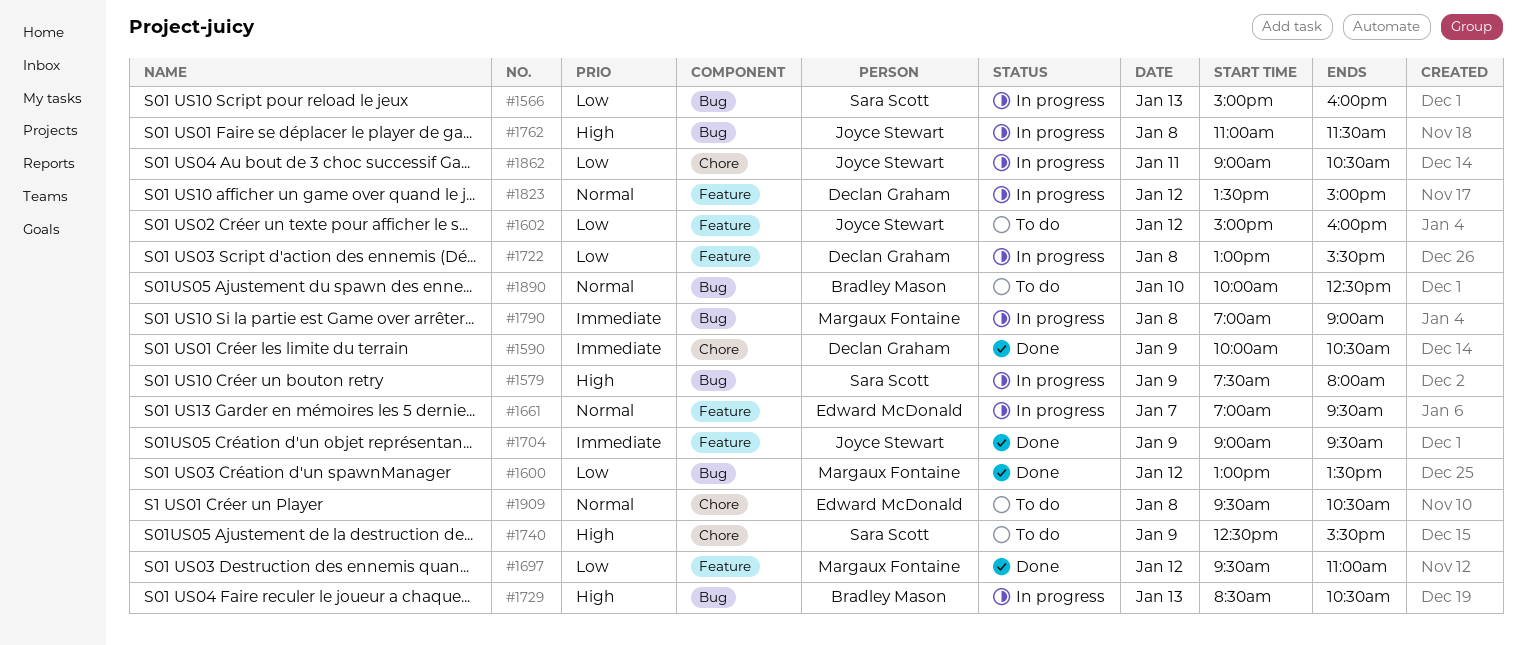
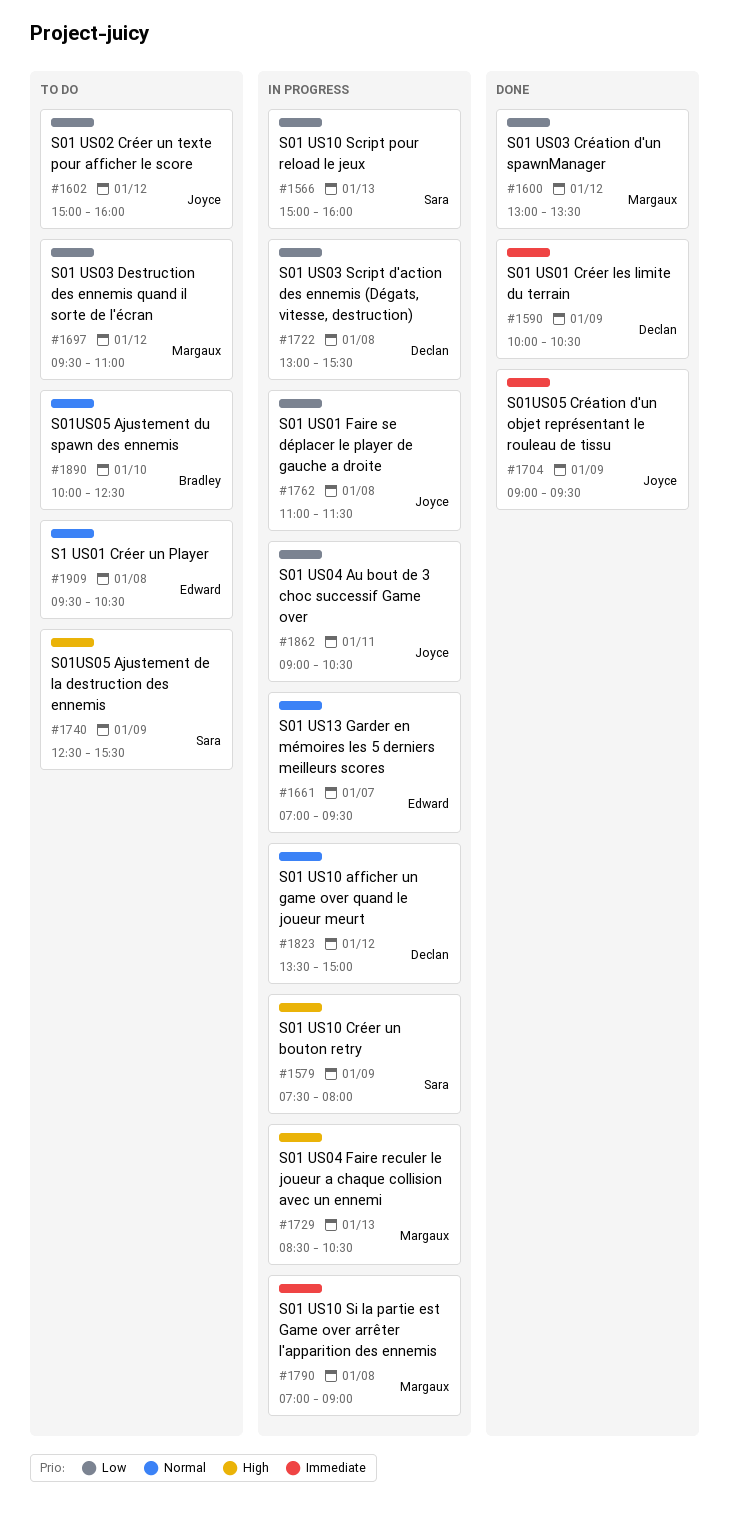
#1697, status: Done -> To do
#1729, owner: Bradley Mason -> Margaux Fontaine
#1762, priority: High -> Low

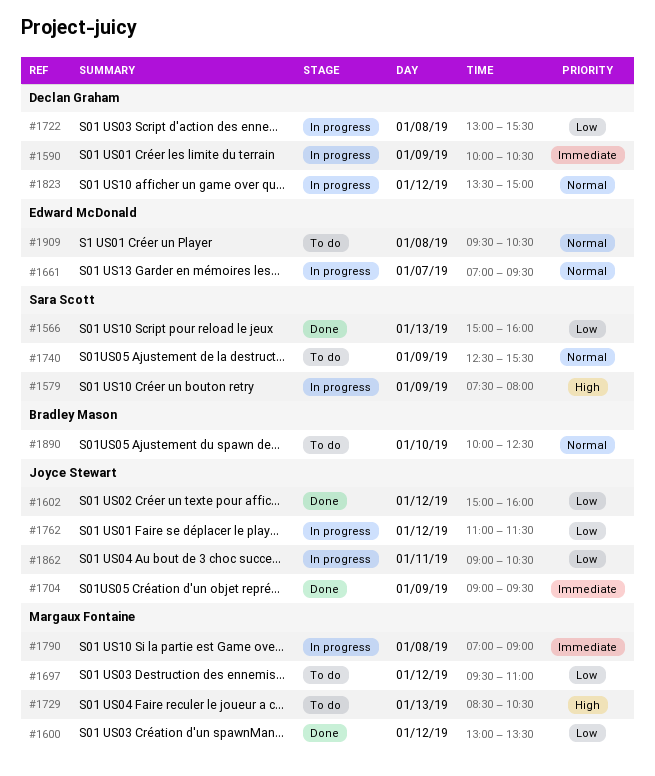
#1566, status: In progress -> Done
#1590, status: Done -> In progress
#1602, status: To do -> Done
#1729, status: In progress -> To do
#1740, priority: High -> Normal
#1762, day: Jan 8 -> Jan 12

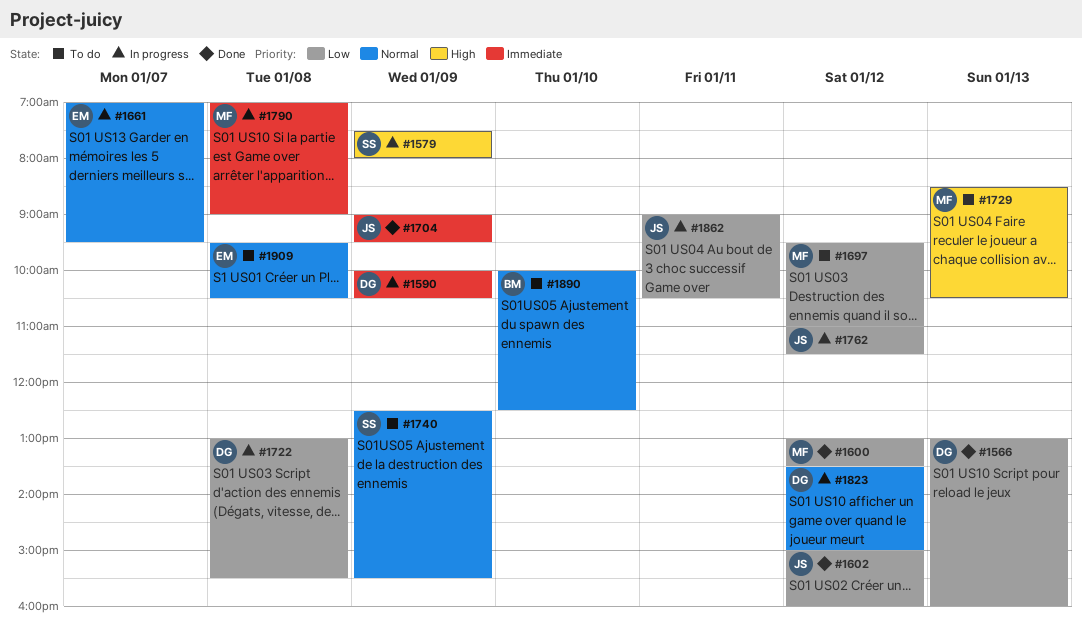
#1566, owner: Sara Scott -> Declan Graham
#1566, begins: 15:00 -> 13:00

